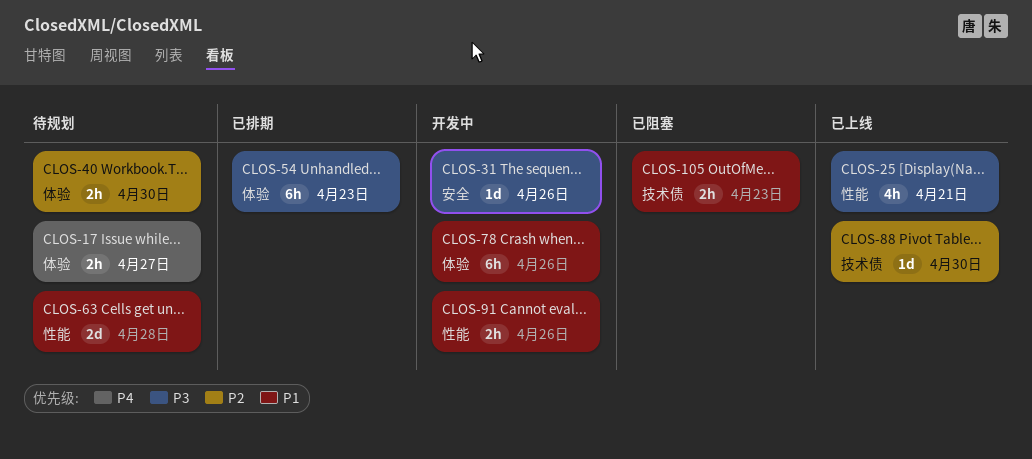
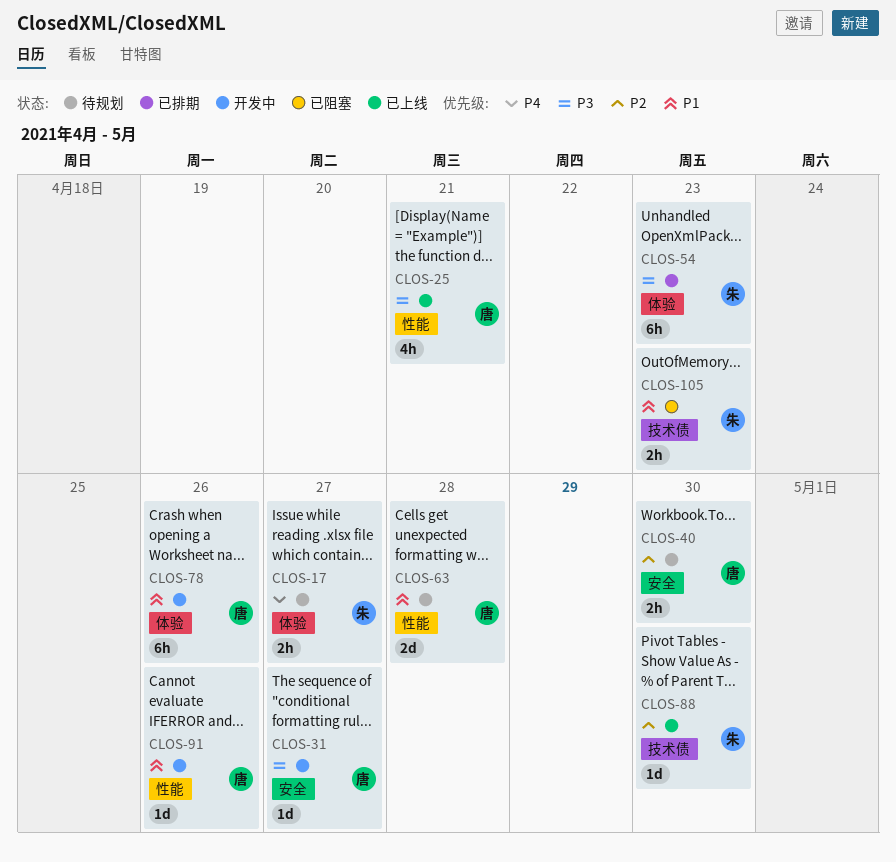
CLOS-31, due: Apr 26 -> Apr 27
CLOS-40, label: 体验 -> 安全
CLOS-91, estimate: 2h -> 1d

